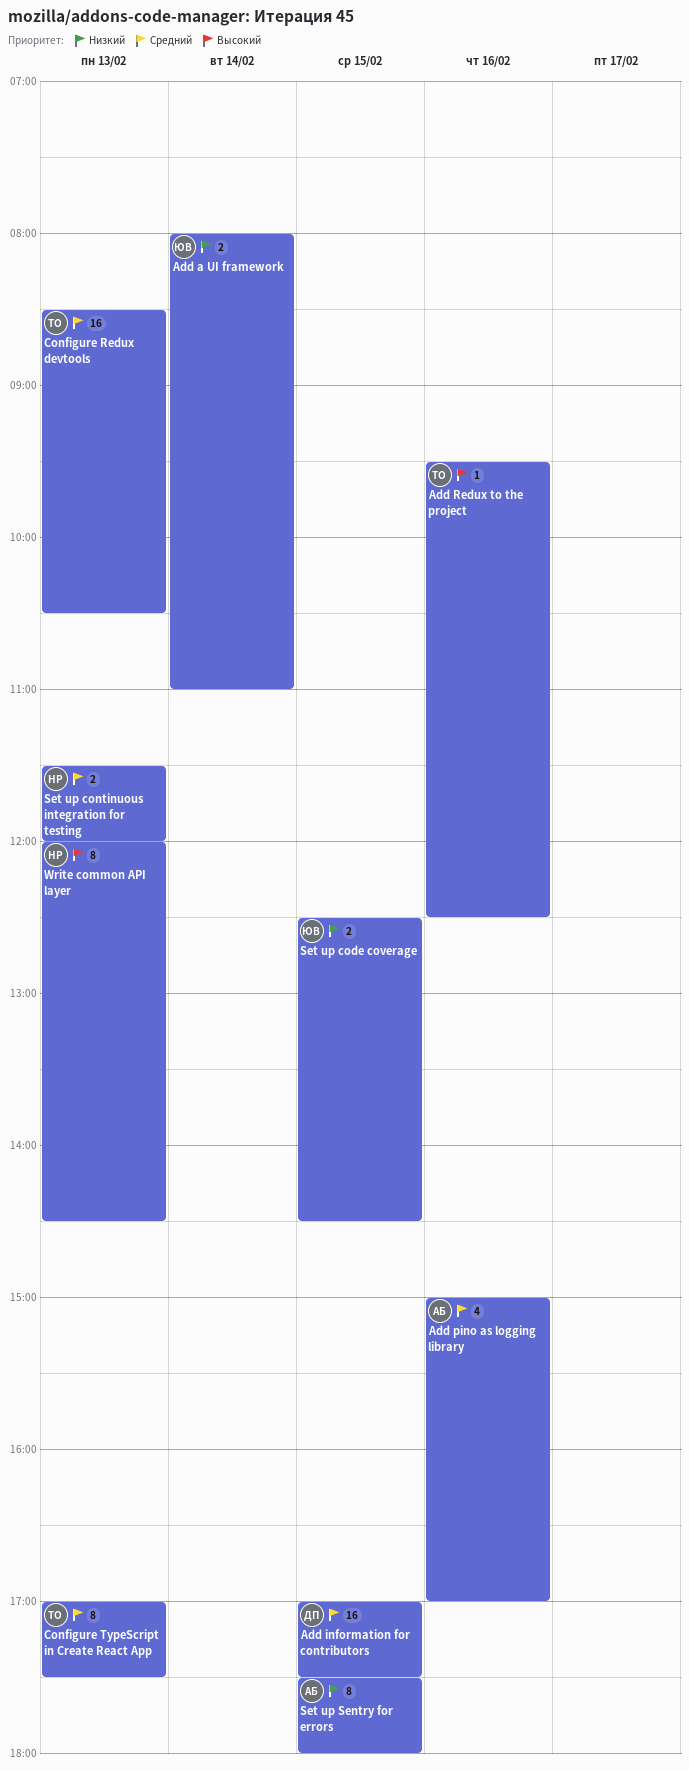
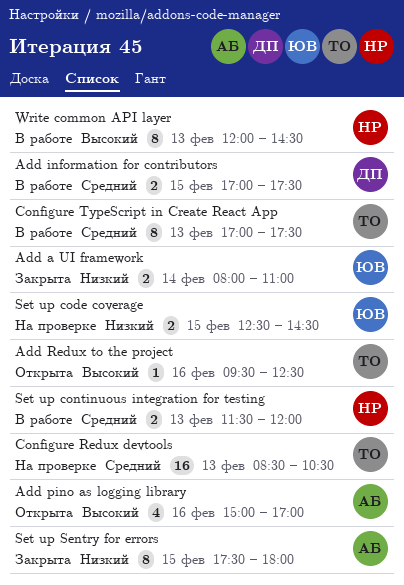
Add information for contributors, estimate: 16 -> 2
Add pino as logging library, priority: Средний -> Высокий

